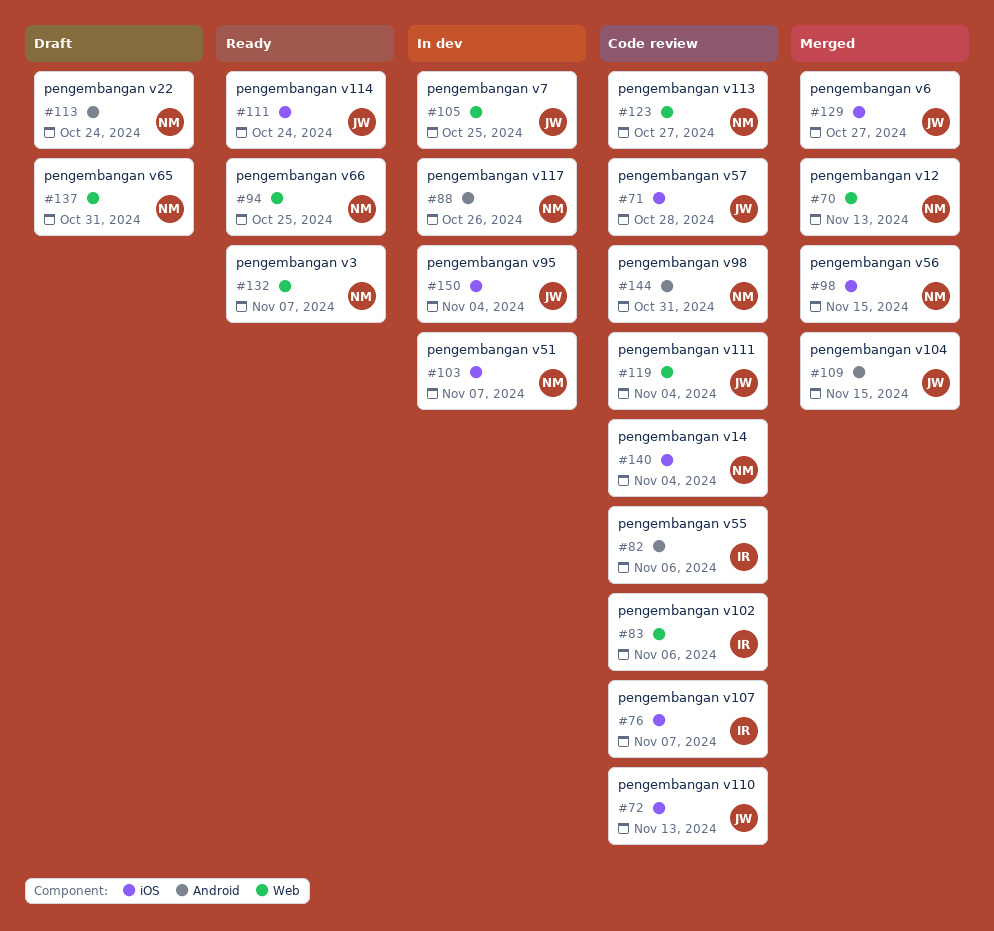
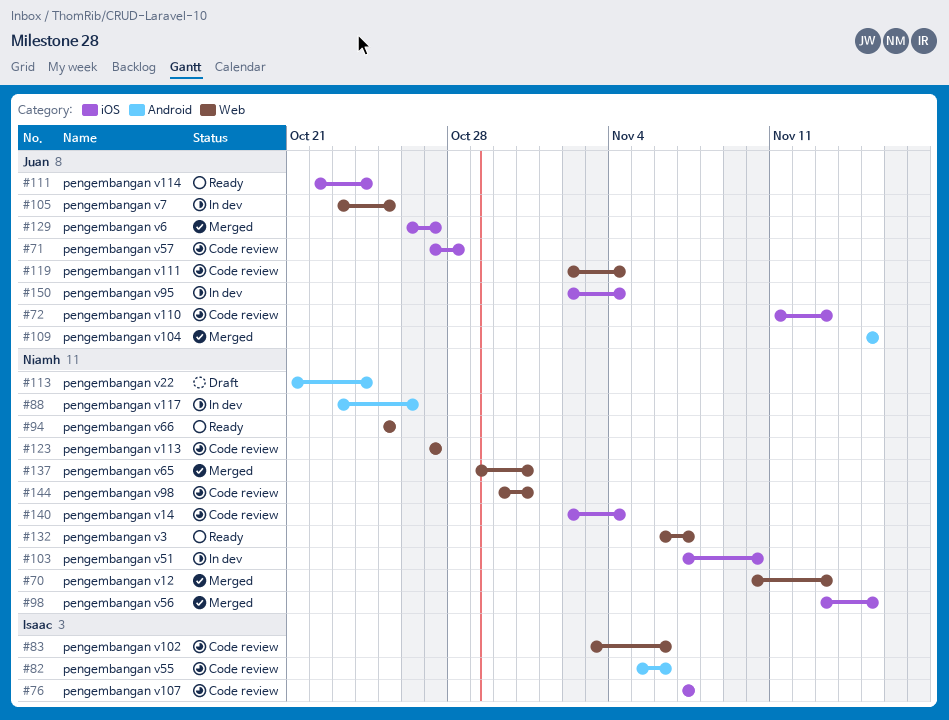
#103, due: Nov 7 -> Nov 10
#137, status: Draft -> Merged
#144, label: Android -> Web

